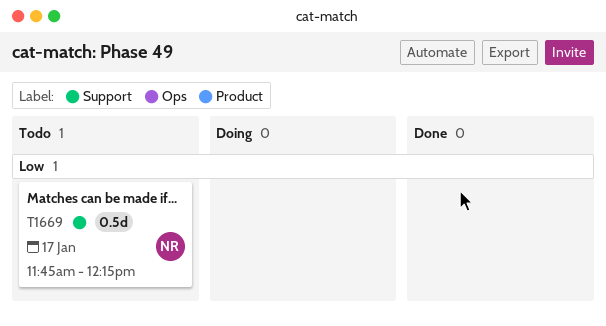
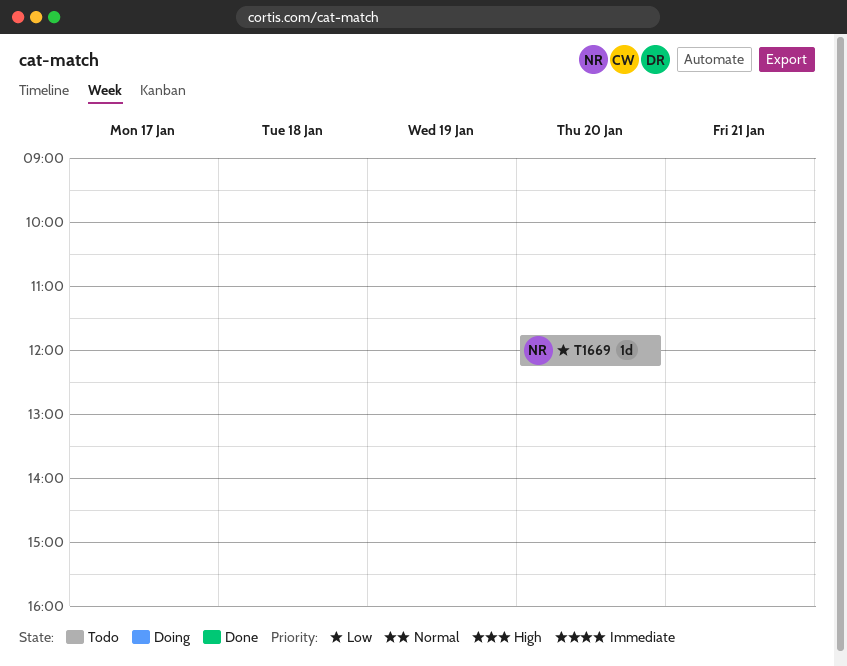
T1669, estimate: 0.5d -> 1d
T1669, day: Jan 17 -> Jan 20

